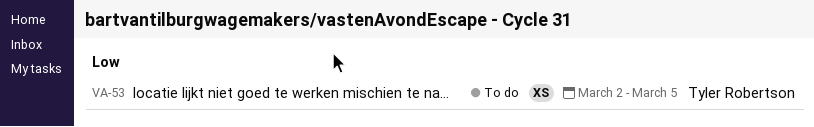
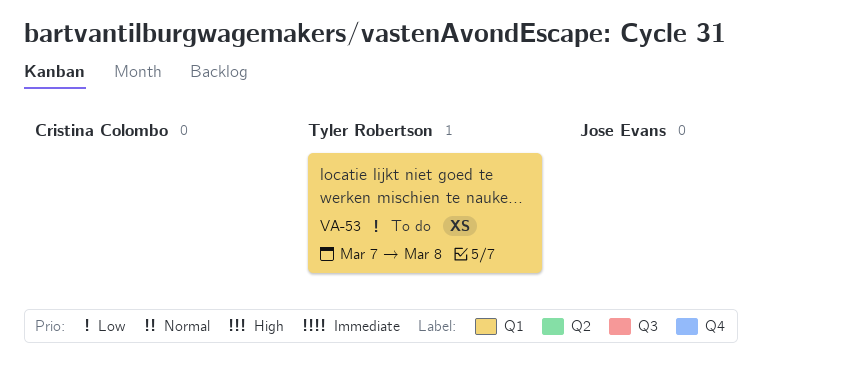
VA-53, start: Mar 2 -> Mar 7
VA-53, due: Mar 5 -> Mar 8

